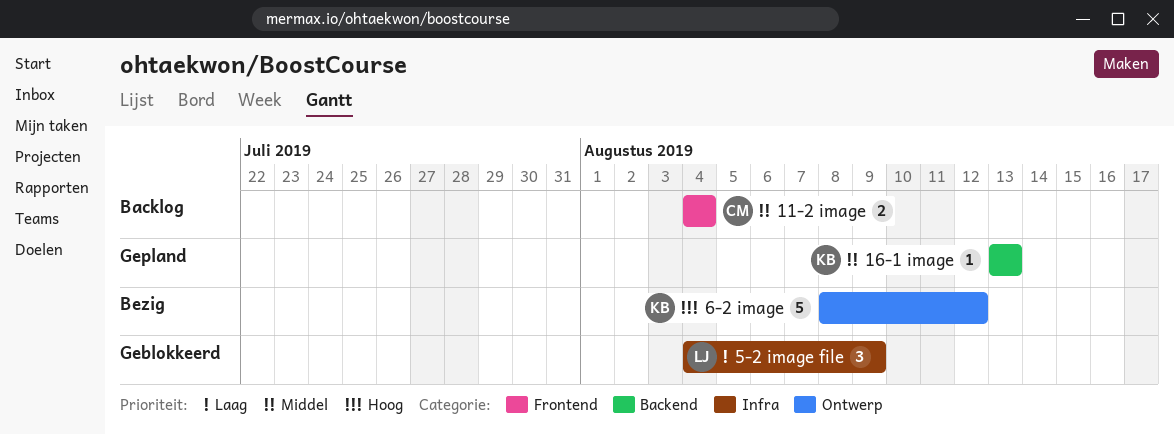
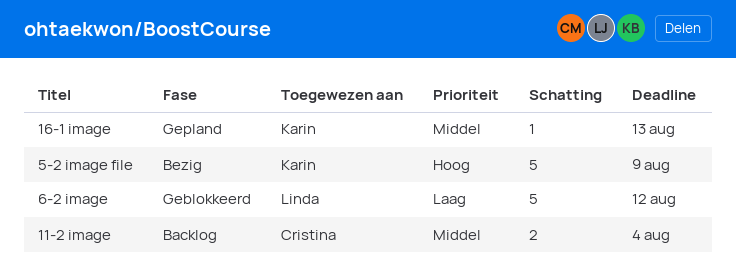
5-2 image file, status: Geblokkeerd -> Bezig
5-2 image file, owner: Linda -> Karin
5-2 image file, priority: Laag -> Hoog
5-2 image file, estimate: 3 -> 5
6-2 image, status: Bezig -> Geblokkeerd
6-2 image, owner: Karin -> Linda
6-2 image, priority: Hoog -> Laag

